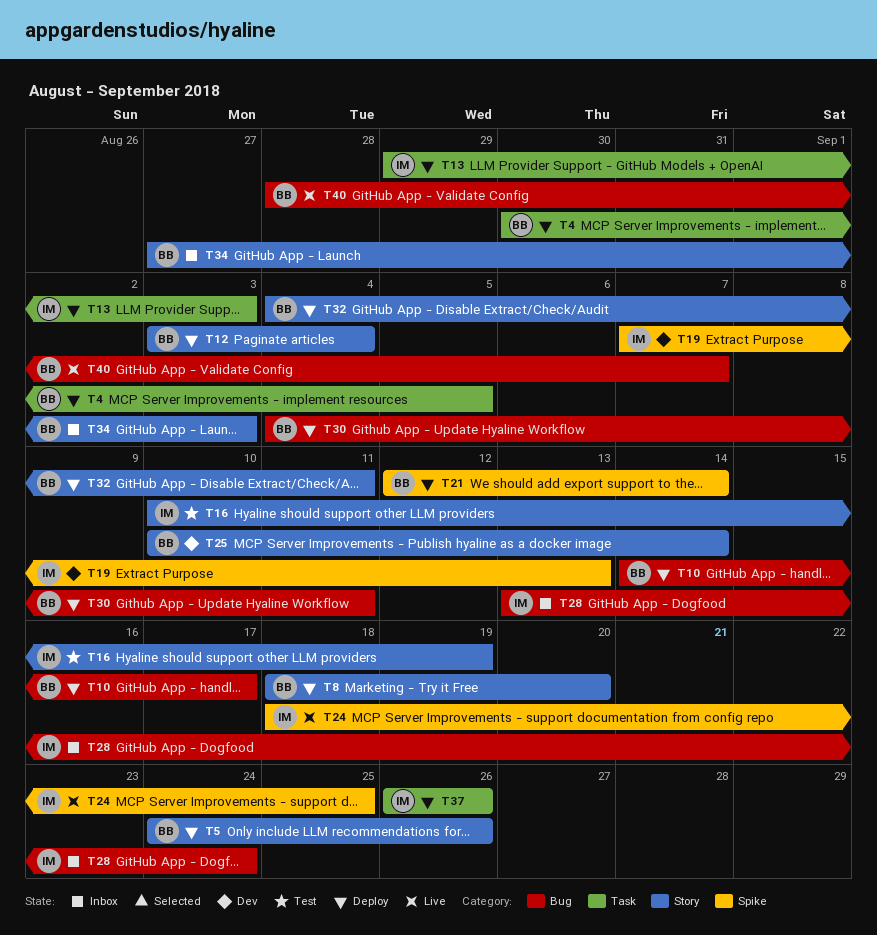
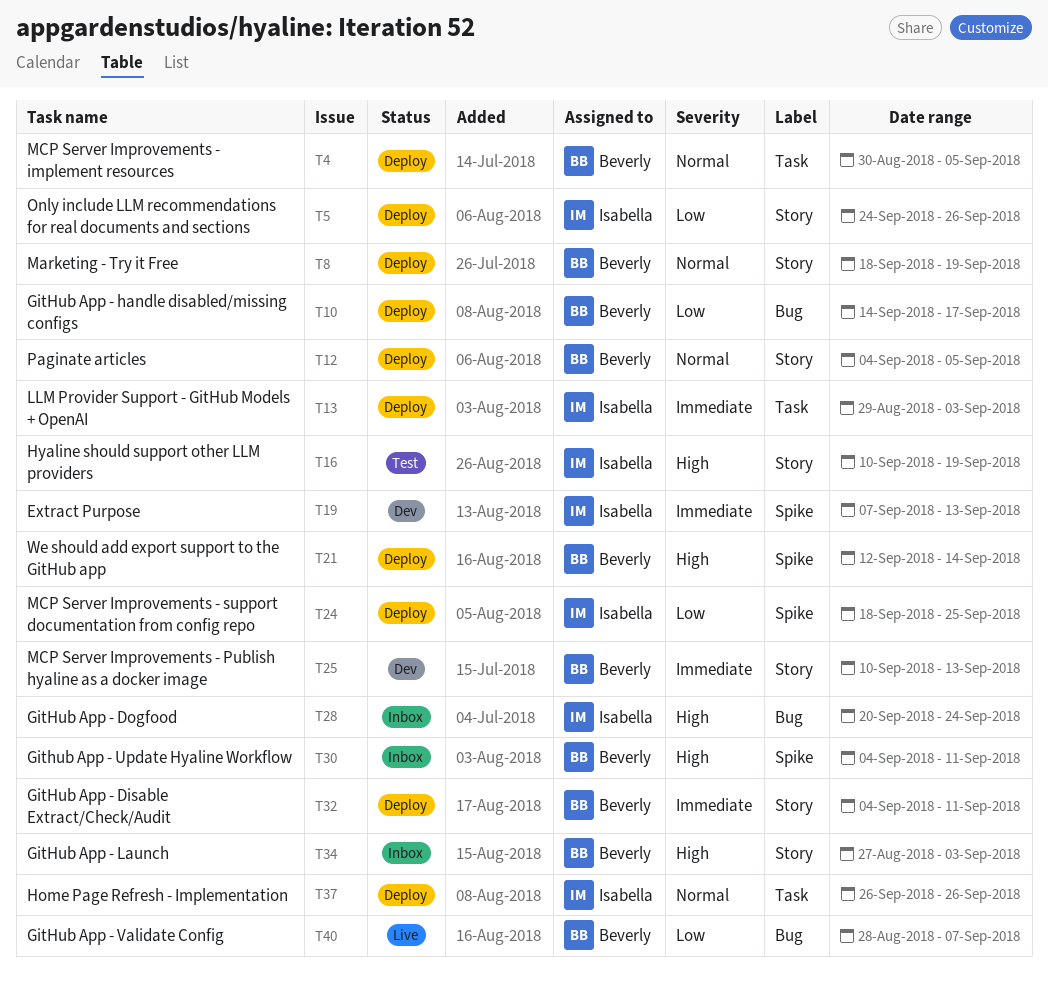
T5, owner: Beverly -> Isabella
T8, due: Sep 20 -> Sep 19
T12, start: Sep 3 -> Sep 4
T12, due: Sep 4 -> Sep 5
T24, status: Live -> Deploy
T25, due: Sep 14 -> Sep 13
T28, start: Sep 13 -> Sep 20
T30, status: Deploy -> Inbox
T30, label: Bug -> Spike

